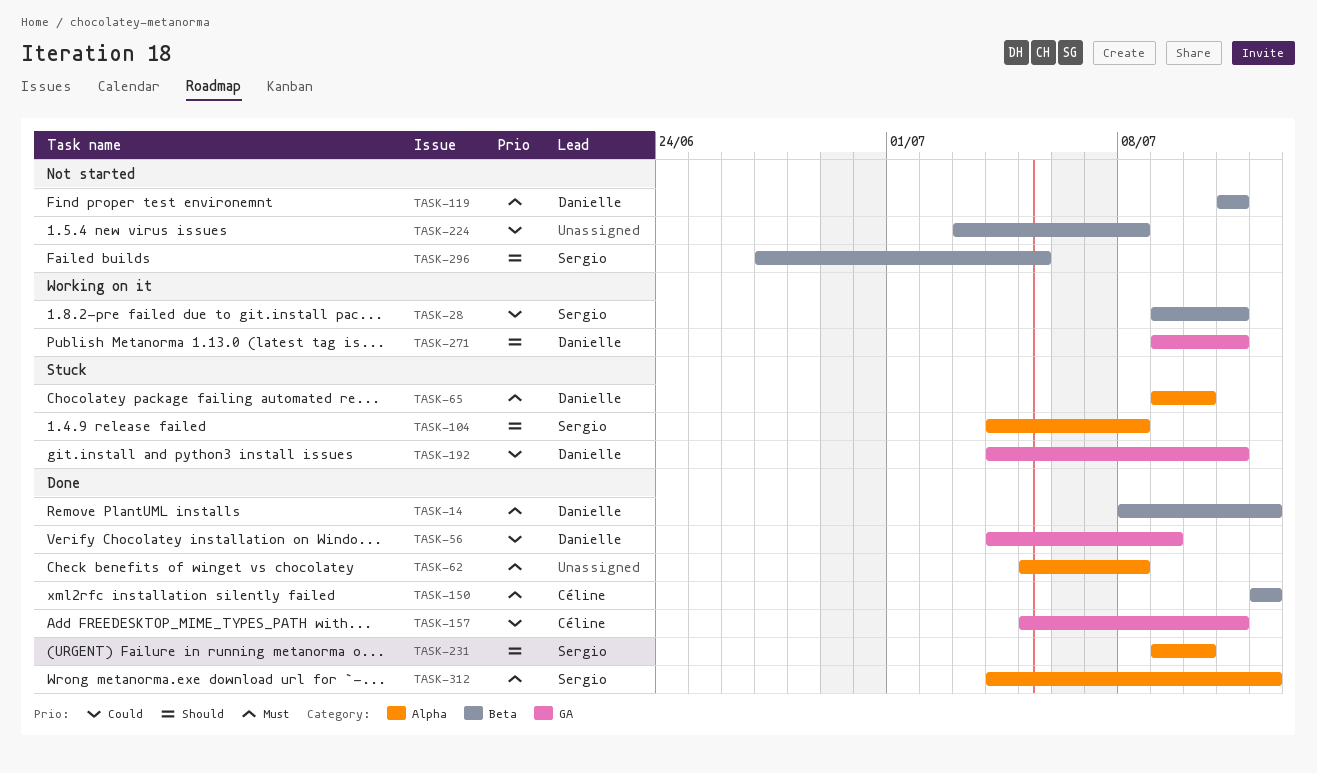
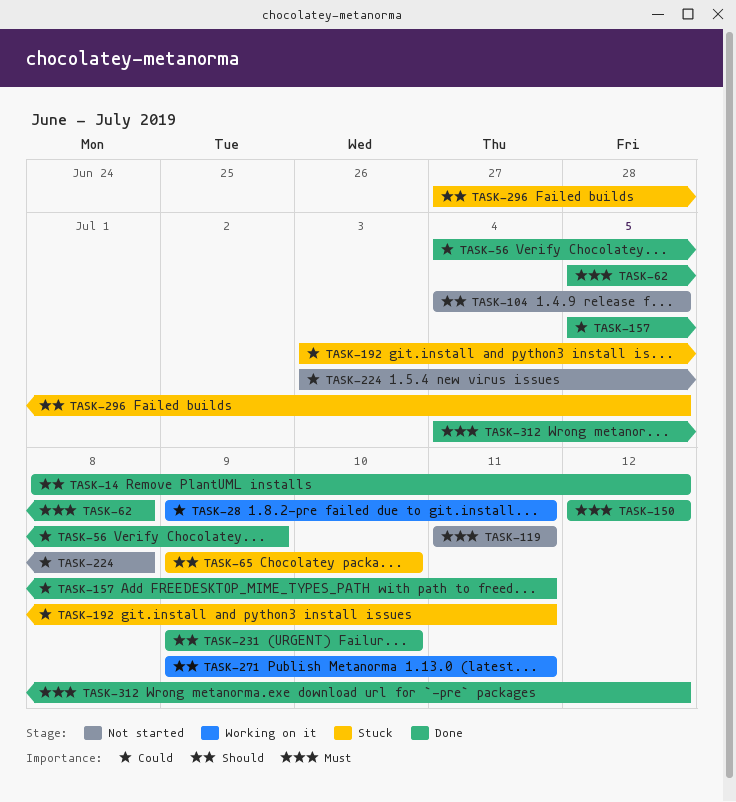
TASK-14, priority: Must -> Should
TASK-65, priority: Must -> Should
TASK-104, status: Stuck -> Not started
TASK-104, due: Jul 8 -> Jul 5
TASK-192, start: Jul 4 -> Jul 3
TASK-296, status: Not started -> Stuck

